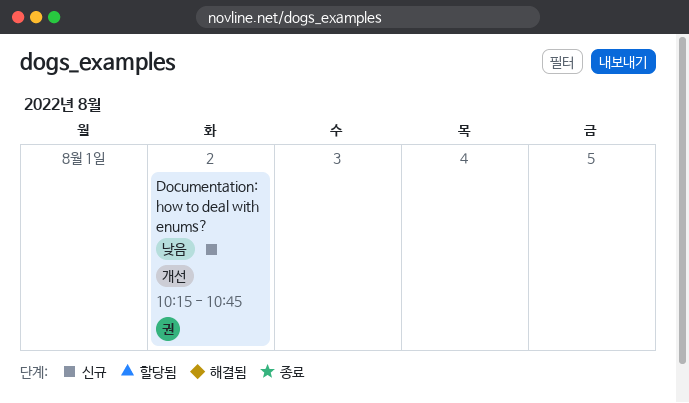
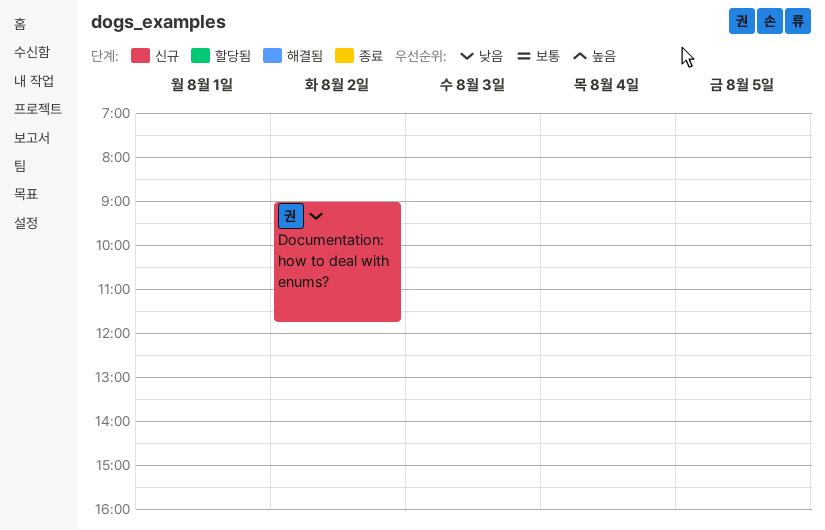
Documentation: how to deal with enums?, begins: 10:15 -> 09:00
Documentation: how to deal with enums?, ends: 10:45 -> 11:45

